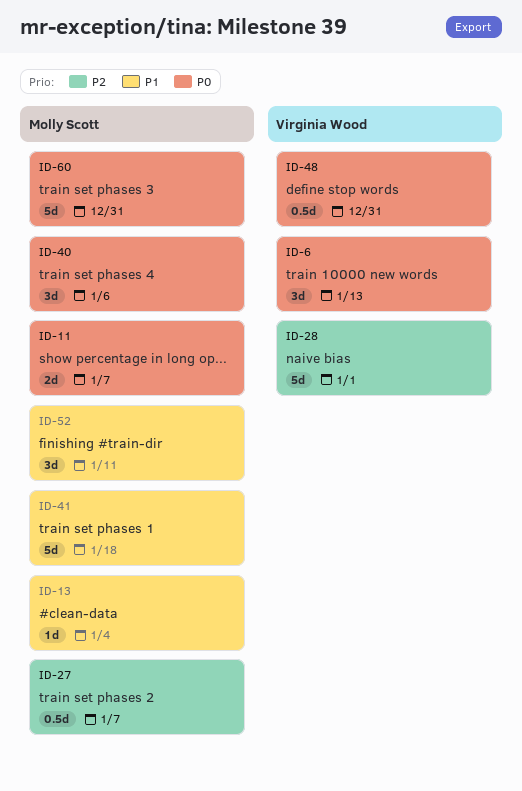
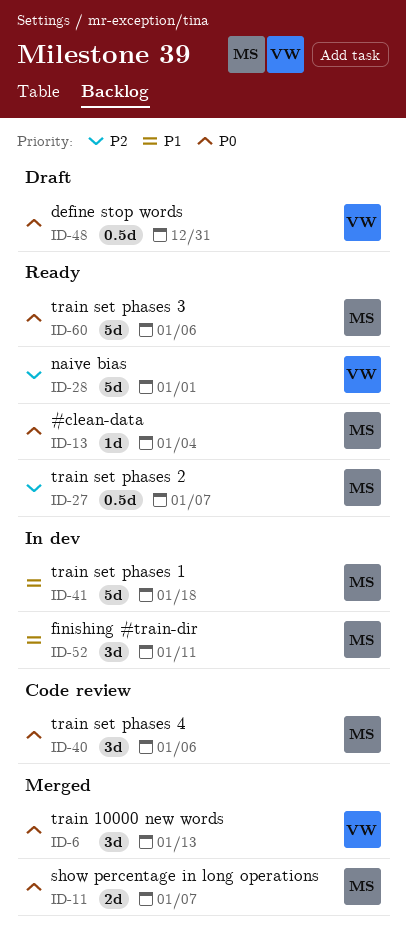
ID-13, priority: P1 -> P0
ID-60, due: Dec 31 -> Jan 6

